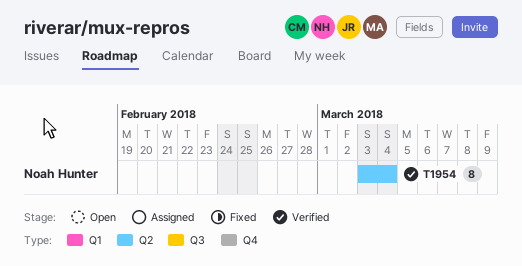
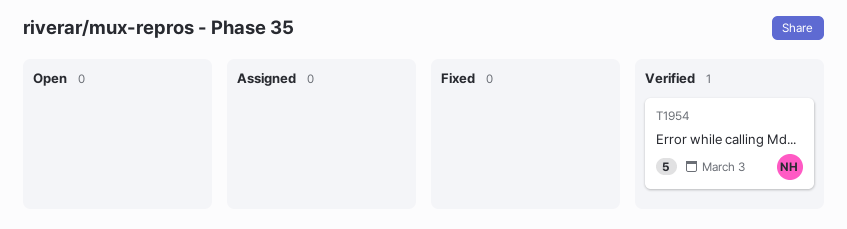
T1954, estimate: 8 -> 5
T1954, due: Mar 4 -> Mar 3

